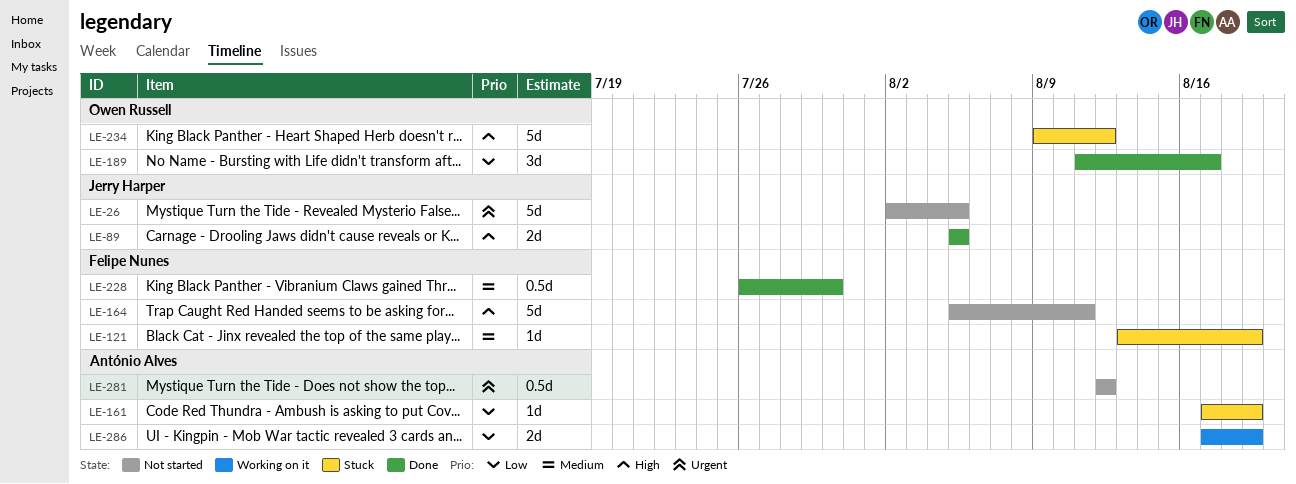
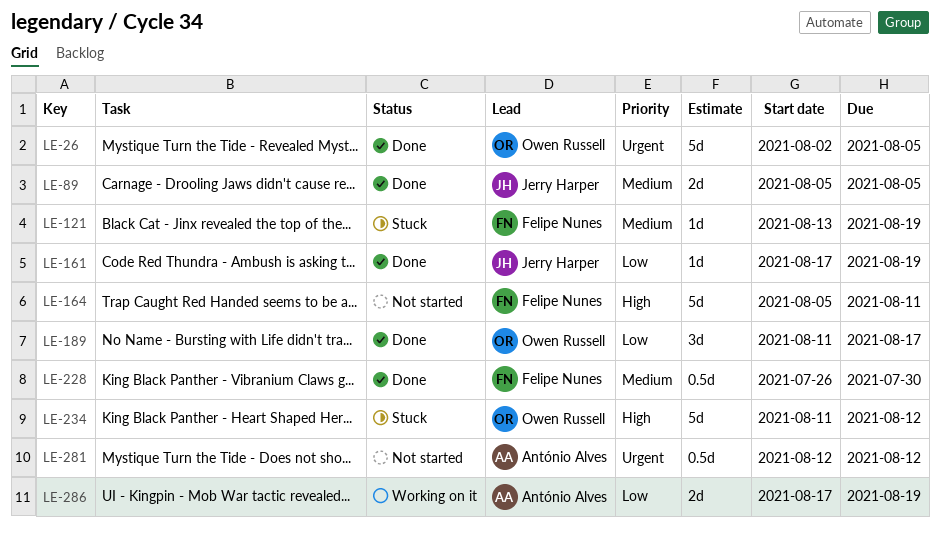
LE-26, status: Not started -> Done
LE-26, owner: Jerry Harper -> Owen Russell
LE-89, priority: High -> Medium
LE-161, status: Stuck -> Done
LE-161, owner: António Alves -> Jerry Harper
LE-234, start: Aug 9 -> Aug 11

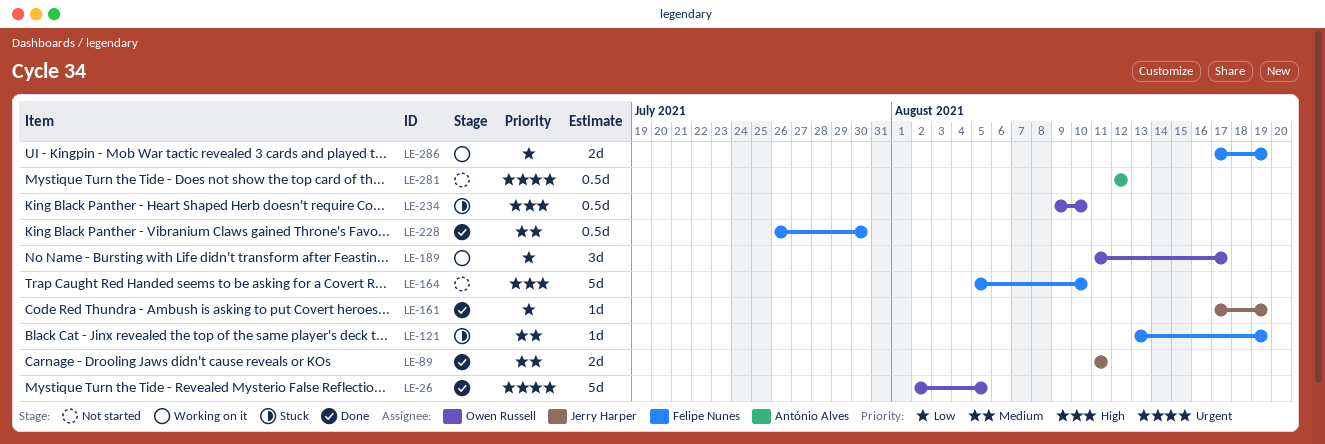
LE-89, start: Aug 5 -> Aug 11
LE-89, due: Aug 5 -> Aug 11
LE-164, due: Aug 11 -> Aug 10
LE-189, status: Done -> Working on it
LE-234, estimate: 5d -> 0.5d
LE-234, start: Aug 11 -> Aug 9
LE-234, due: Aug 12 -> Aug 10
LE-286, owner: António Alves -> Felipe Nunes

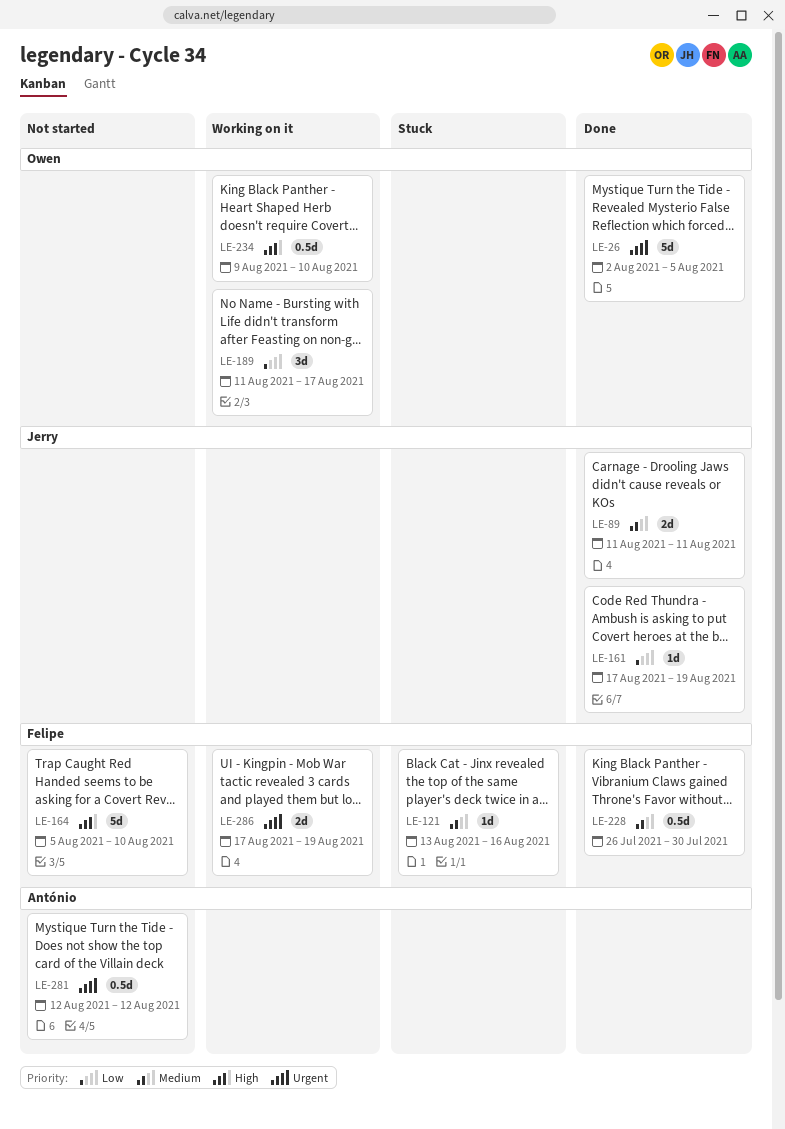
LE-121, due: Aug 19 -> Aug 16
LE-234, status: Stuck -> Working on it
LE-286, priority: Low -> Urgent

